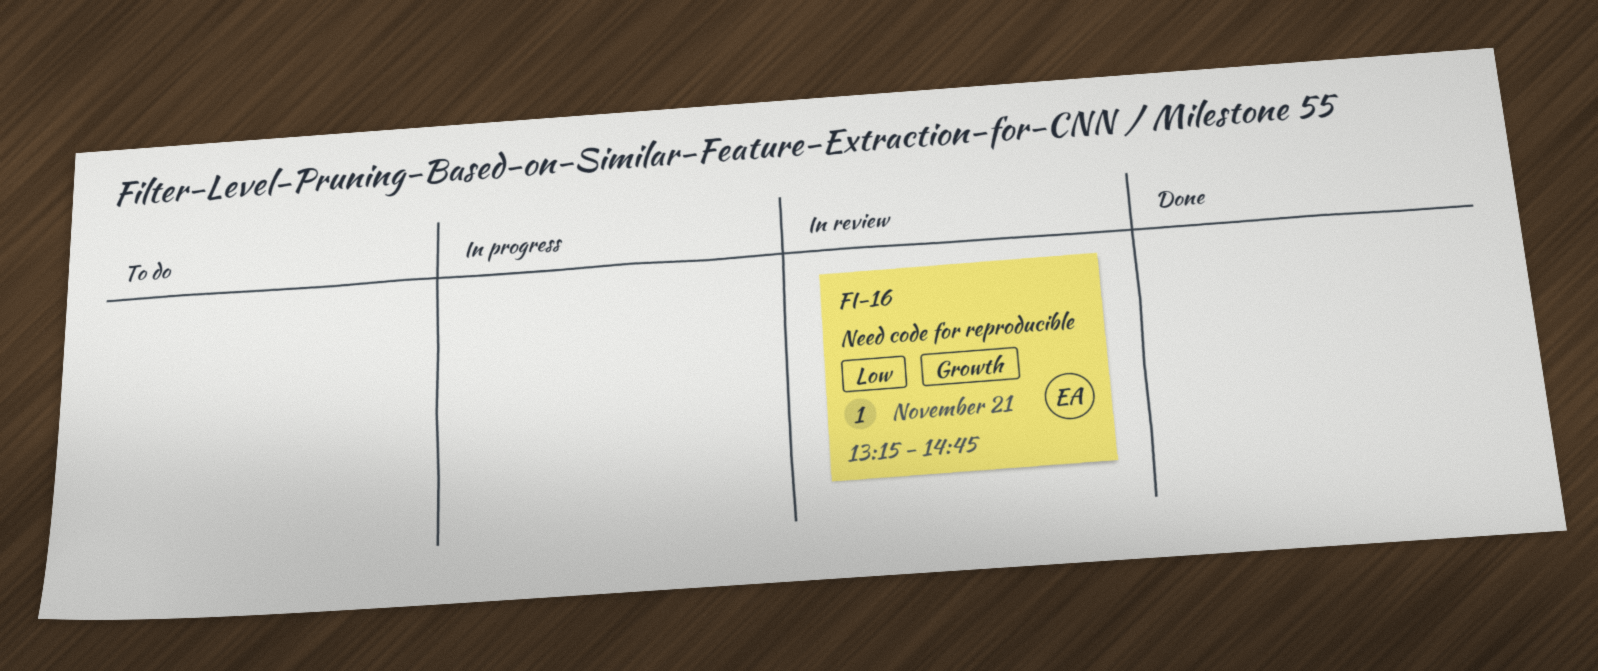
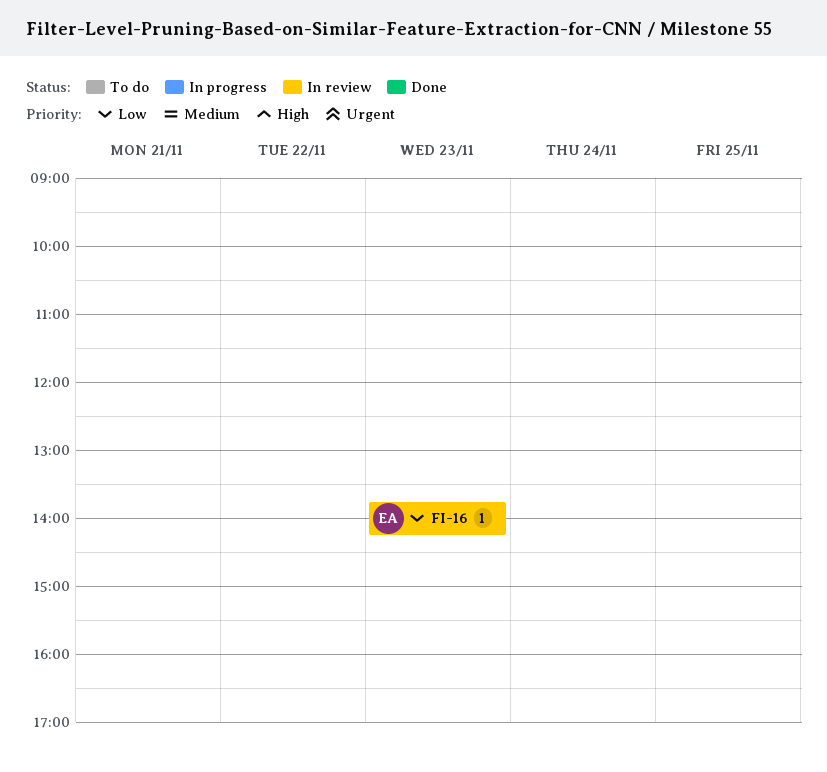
FI-16, day: Nov 21 -> Nov 23
FI-16, begins: 13:15 -> 13:45
FI-16, ends: 14:45 -> 14:15

